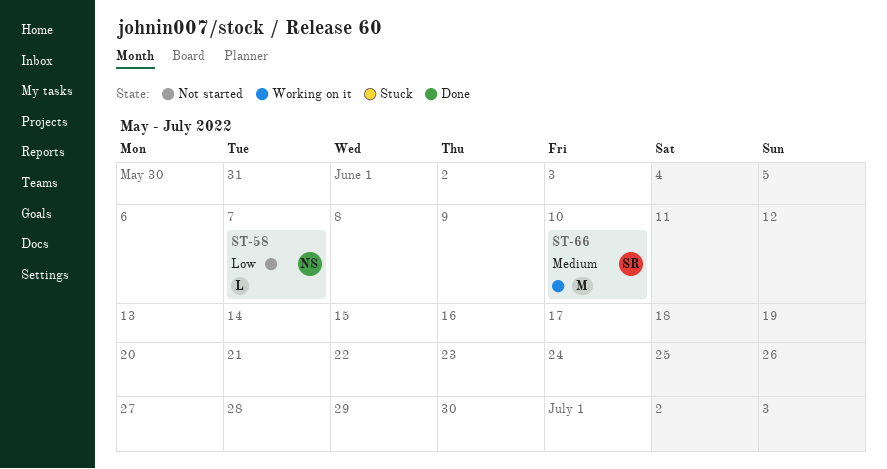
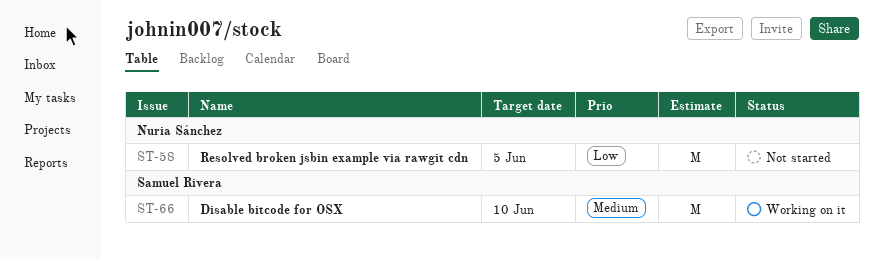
ST-58, estimate: L -> M
ST-58, due: Jun 7 -> Jun 5

